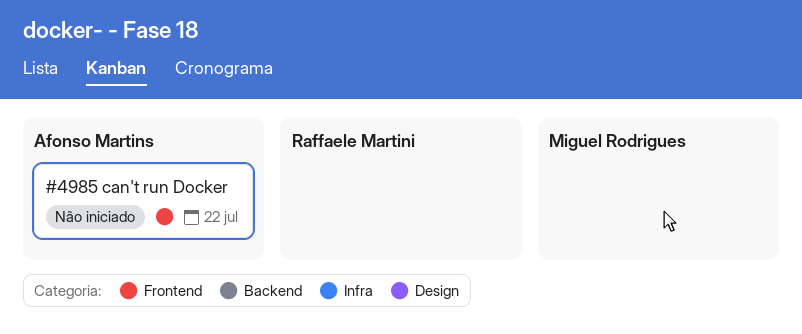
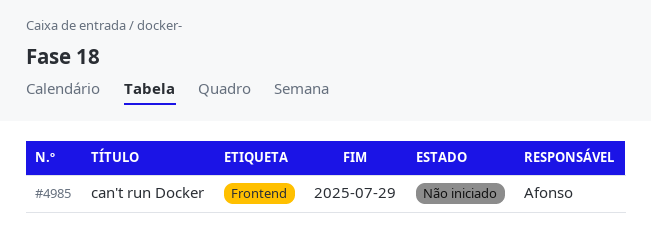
#4985, due: Jul 22 -> Jul 29

